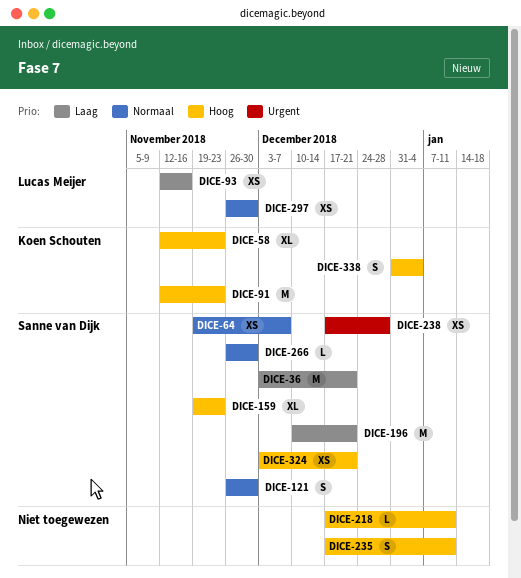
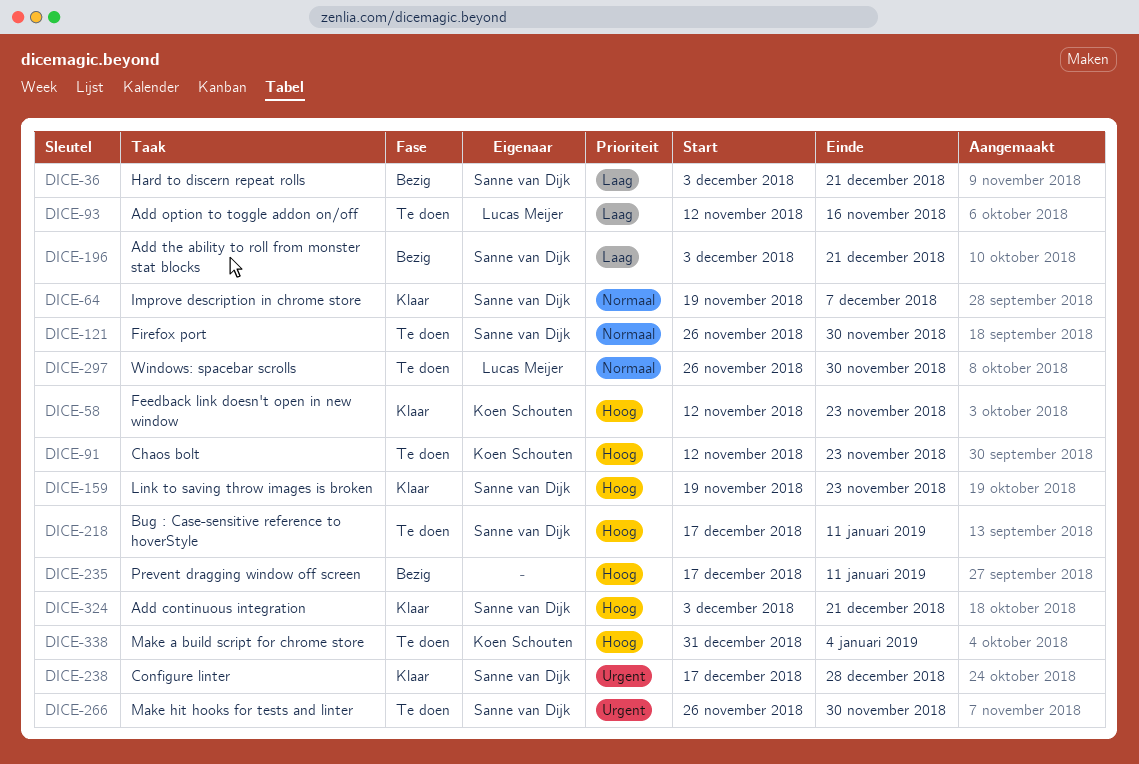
DICE-196, start: Dec 10 -> Dec 3
DICE-218, owner: none -> Sanne van Dijk
DICE-266, priority: Normaal -> Urgent

